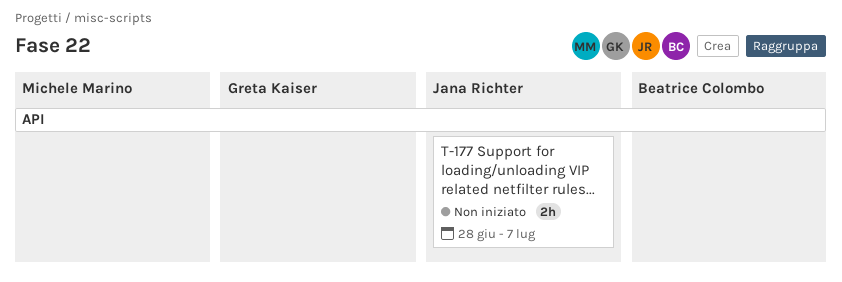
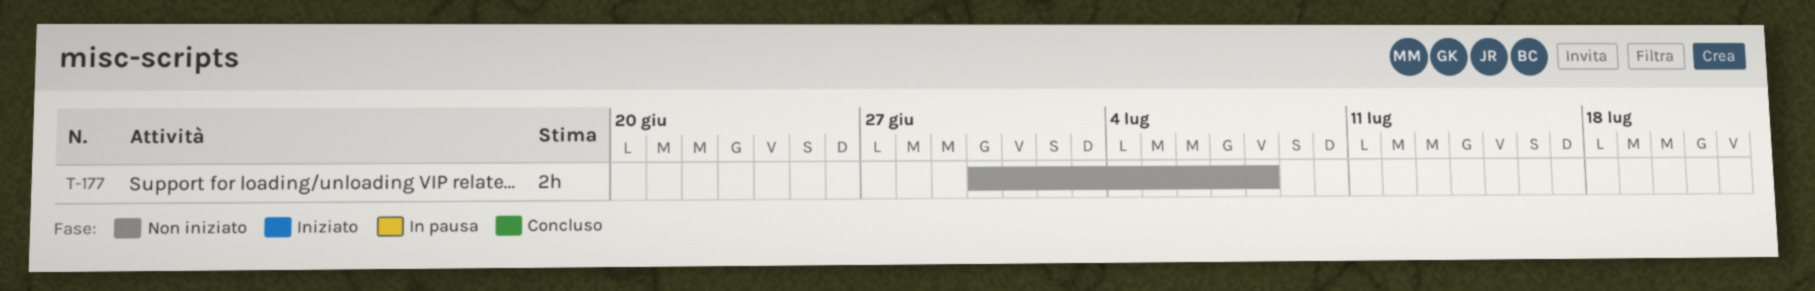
T-177, start: Jun 28 -> Jun 30
T-177, due: Jul 7 -> Jul 8

